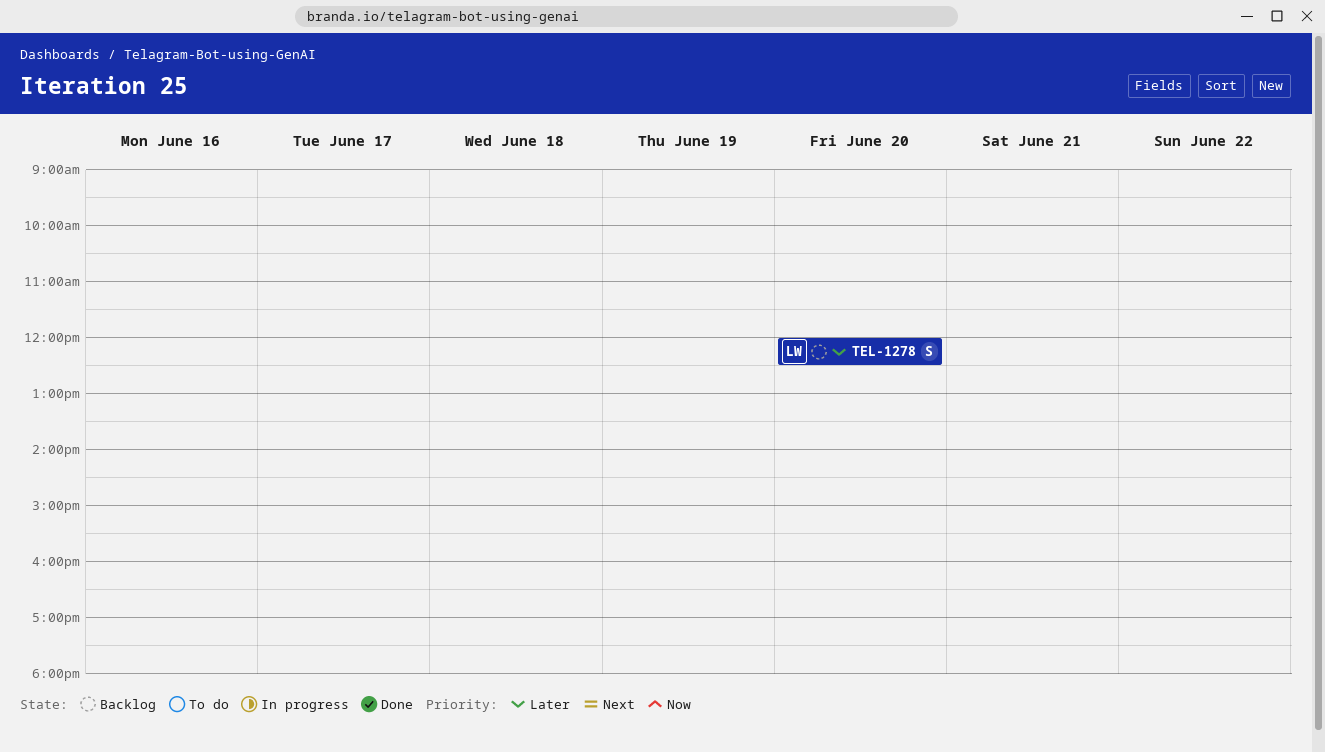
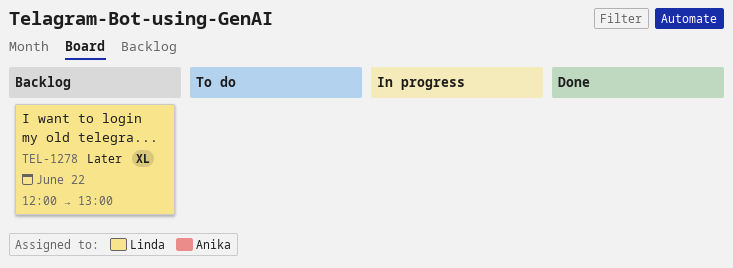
TEL-1278, estimate: S -> XL
TEL-1278, day: Jun 20 -> Jun 22
TEL-1278, ends: 12:30 -> 13:00

